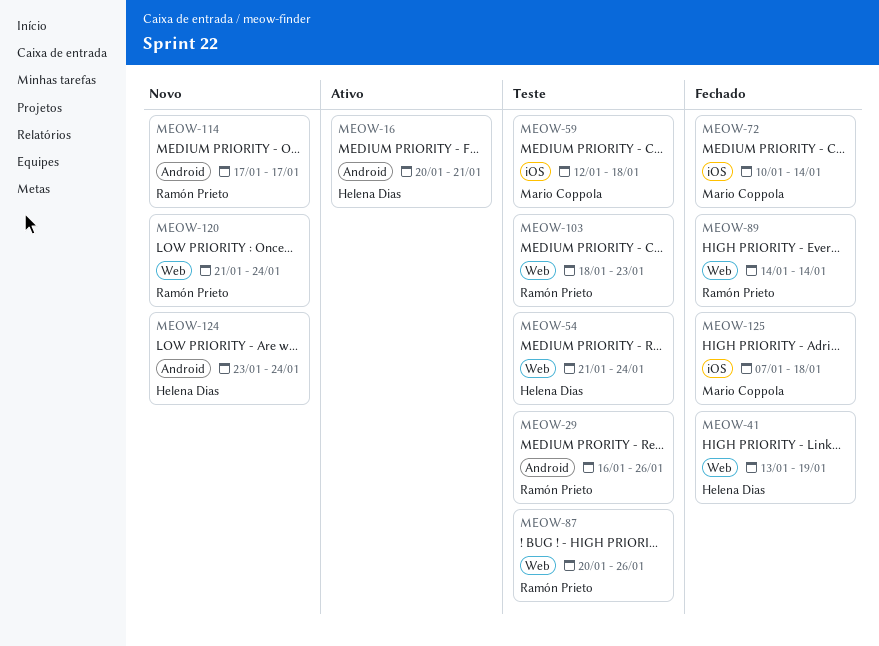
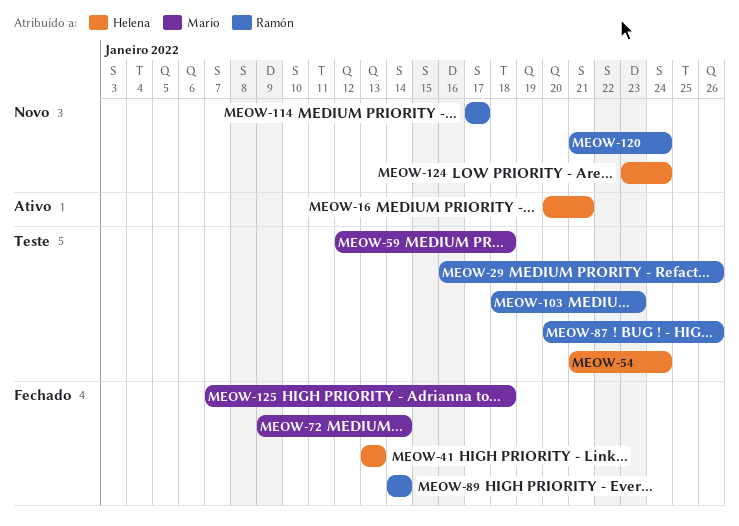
MEOW-41, due: Jan 19 -> Jan 13
MEOW-72, start: Jan 10 -> Jan 9

